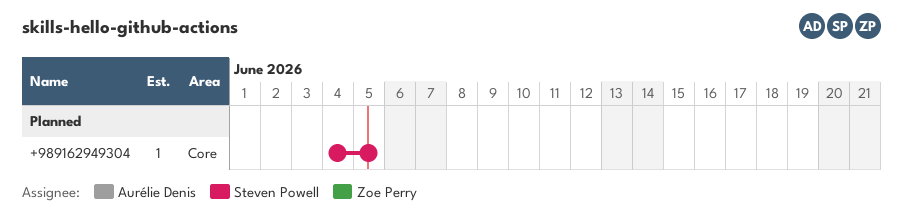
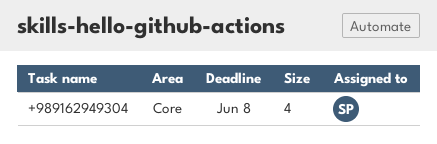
+989162949304, estimate: 1 -> 4
+989162949304, due: Jun 5 -> Jun 8

